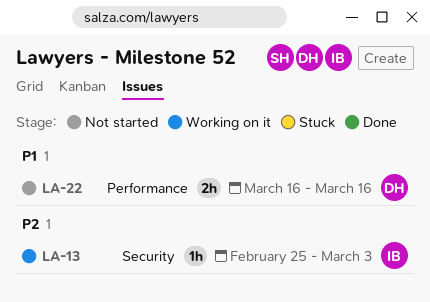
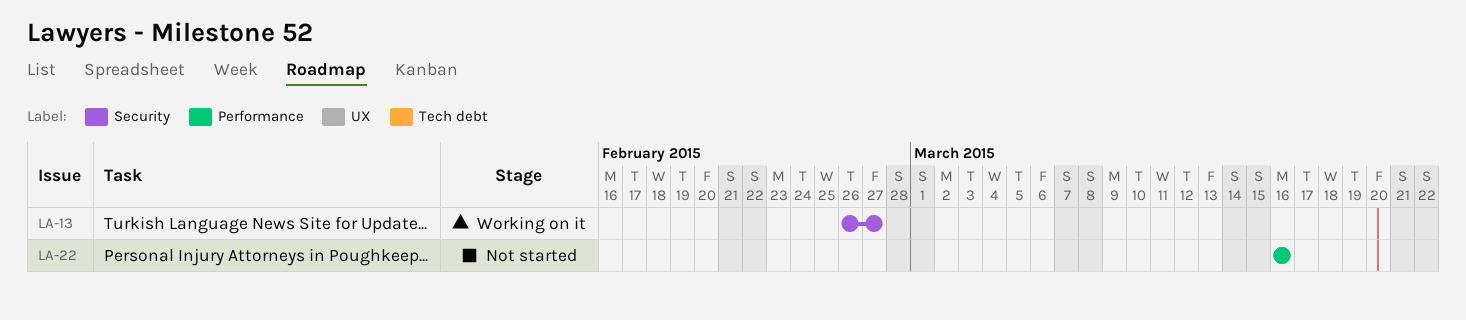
LA-13, start: Feb 25 -> Feb 26
LA-13, due: Mar 3 -> Feb 27

